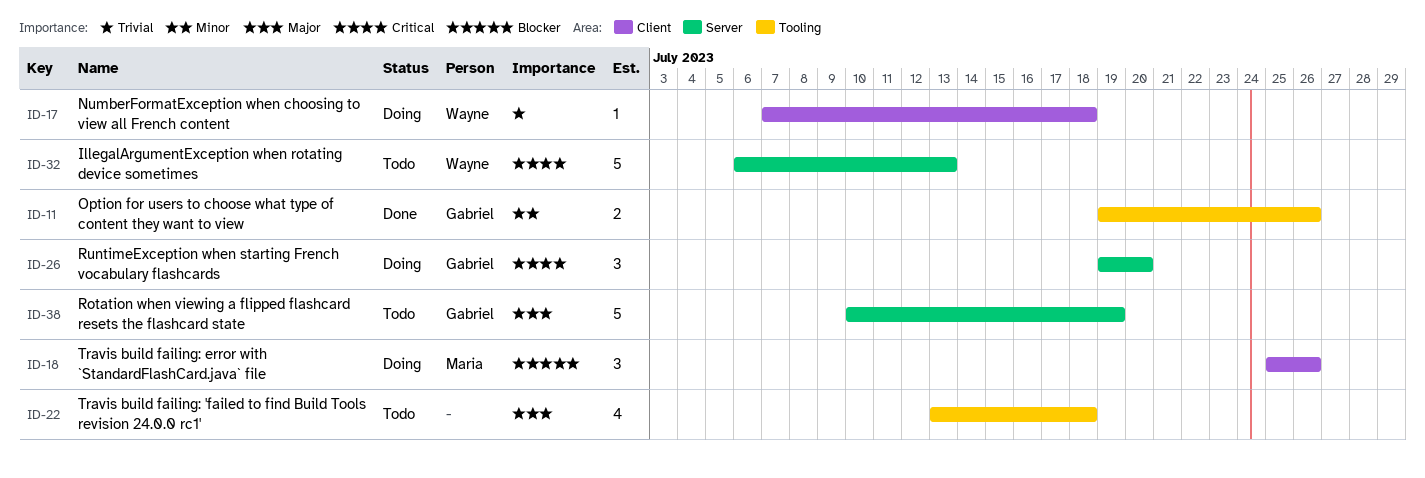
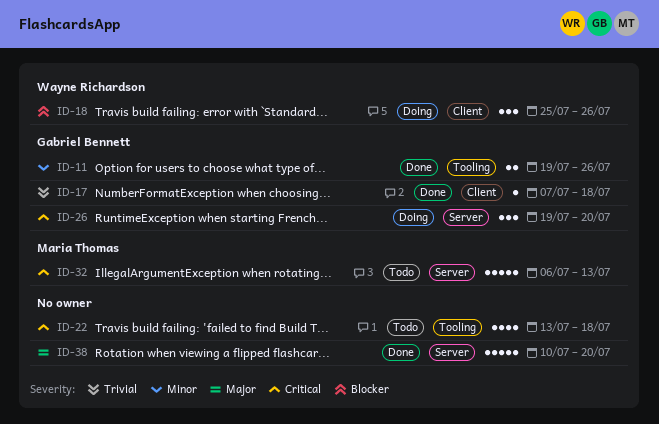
ID-17, status: Doing -> Done
ID-17, owner: Wayne Richardson -> Gabriel Bennett
ID-18, owner: Maria Thomas -> Wayne Richardson
ID-22, priority: Major -> Critical
ID-32, owner: Wayne Richardson -> Maria Thomas
ID-38, status: Todo -> Done
ID-38, owner: Gabriel Bennett -> none
ID-38, due: Jul 19 -> Jul 20

